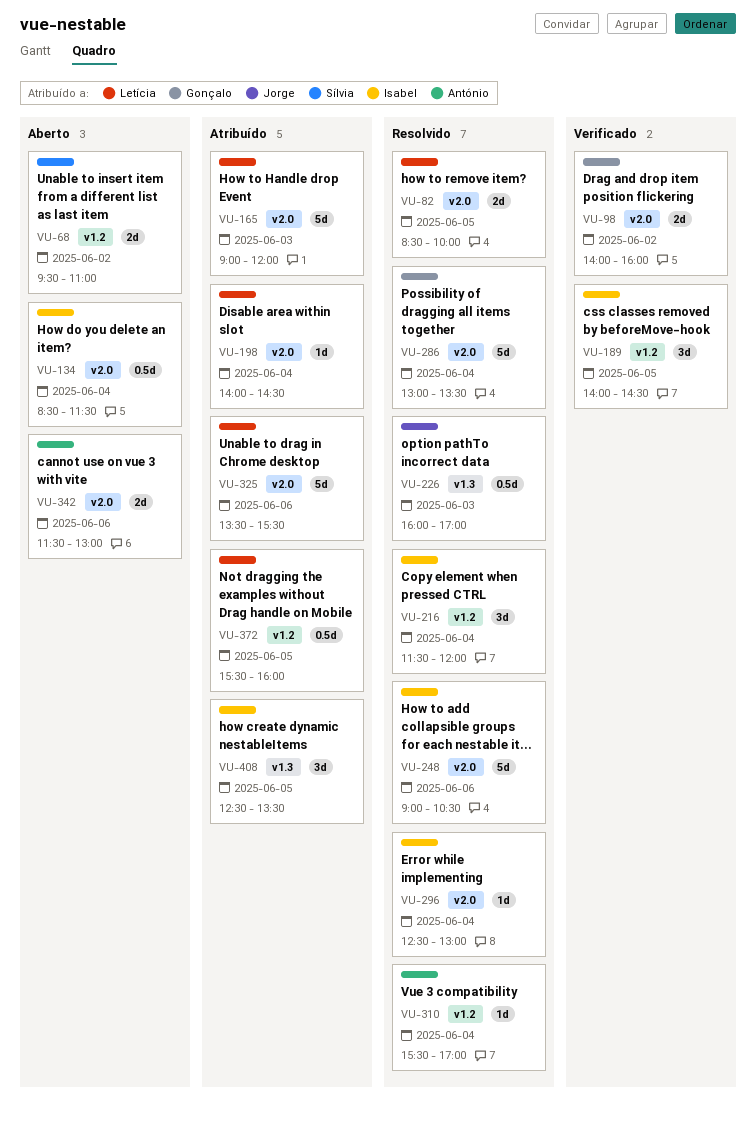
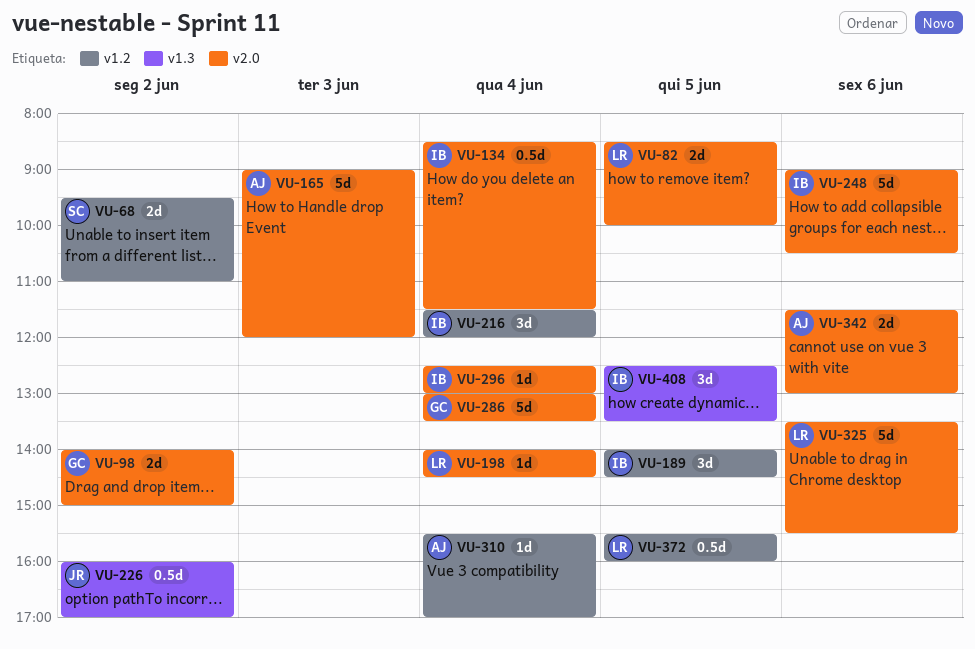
VU-98, ends: 16:00 -> 15:00
VU-165, owner: Letícia -> António
VU-226, day: Jun 3 -> Jun 2

